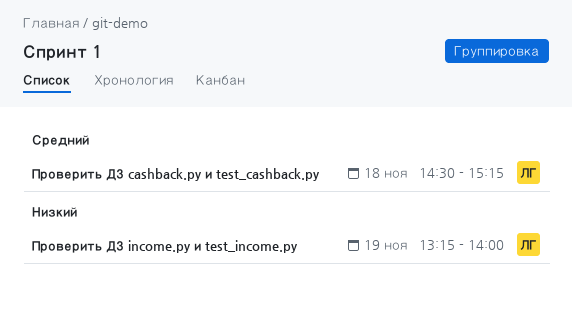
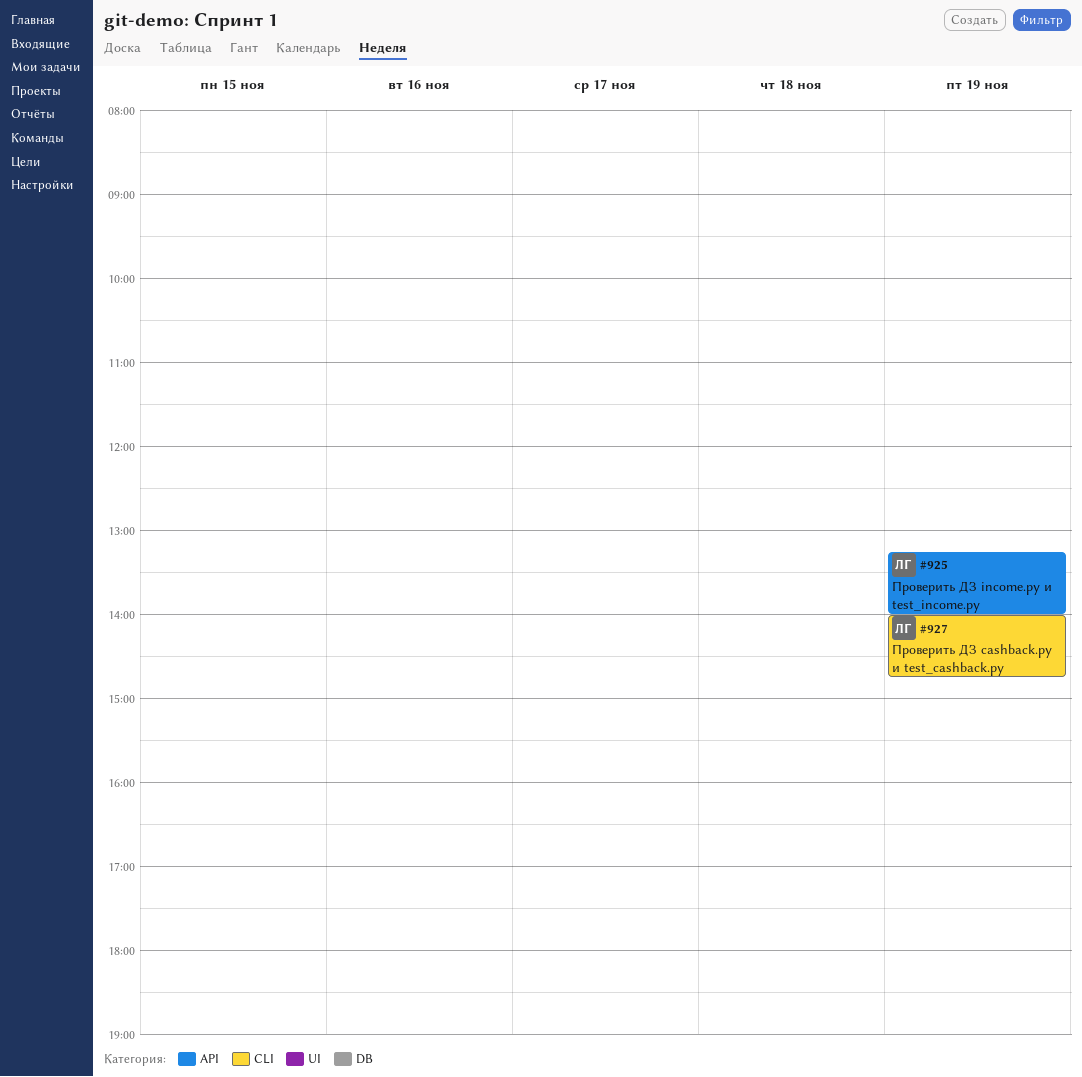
Проверить ДЗ cashback.py и test_cashback.py, day: Nov 18 -> Nov 19
Проверить ДЗ cashback.py и test_cashback.py, begins: 14:30 -> 14:00
Проверить ДЗ cashback.py и test_cashback.py, ends: 15:15 -> 14:45

